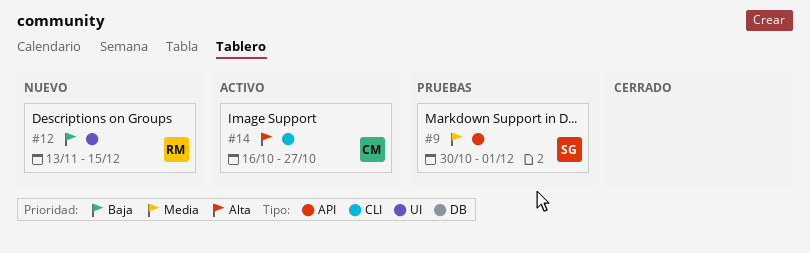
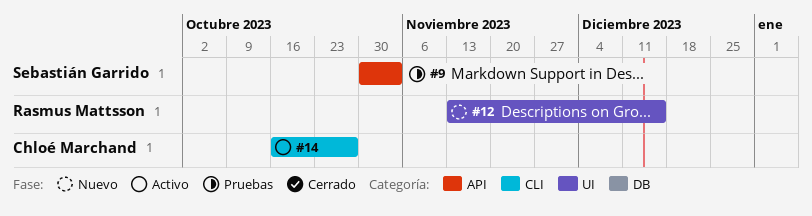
#9, due: Dec 1 -> Nov 3

